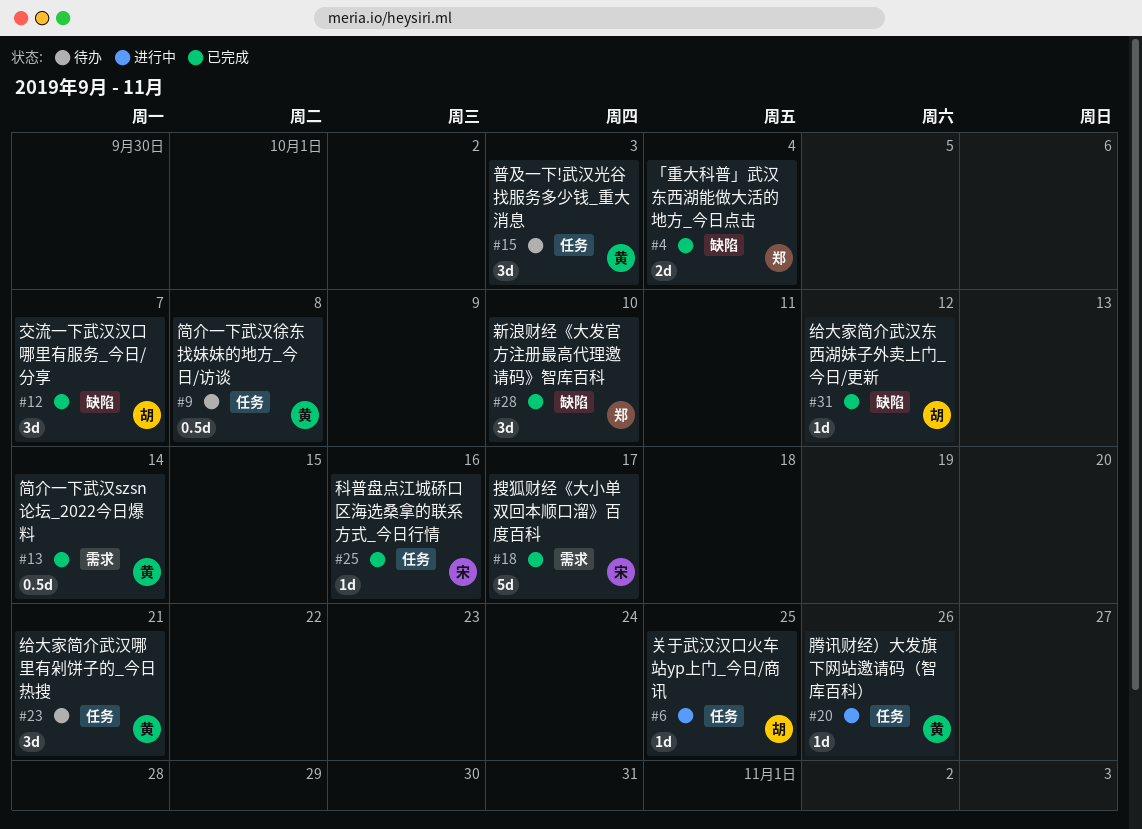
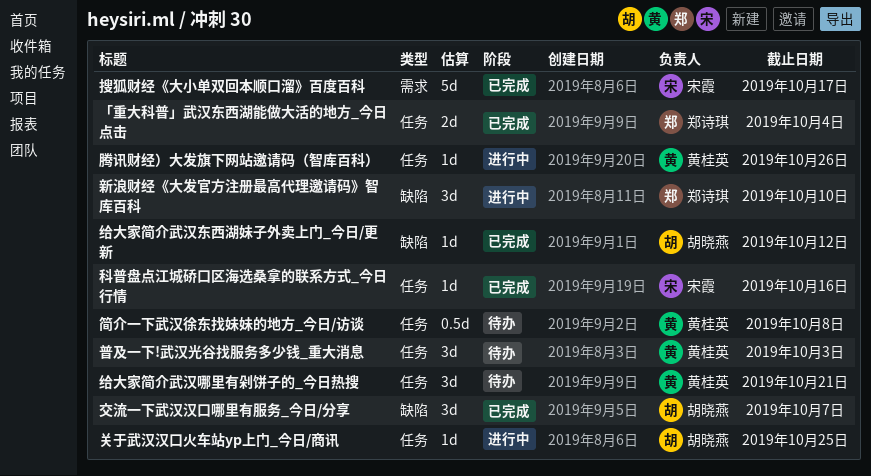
「重大科普」武汉东西湖能做大活的地方_今日点击, label: 缺陷 -> 任务
新浪财经《大发官方注册最高代理邀请码》智库百科, status: 已完成 -> 进行中
简介一下武汉szsn论坛_2022今日爆料: present -> none

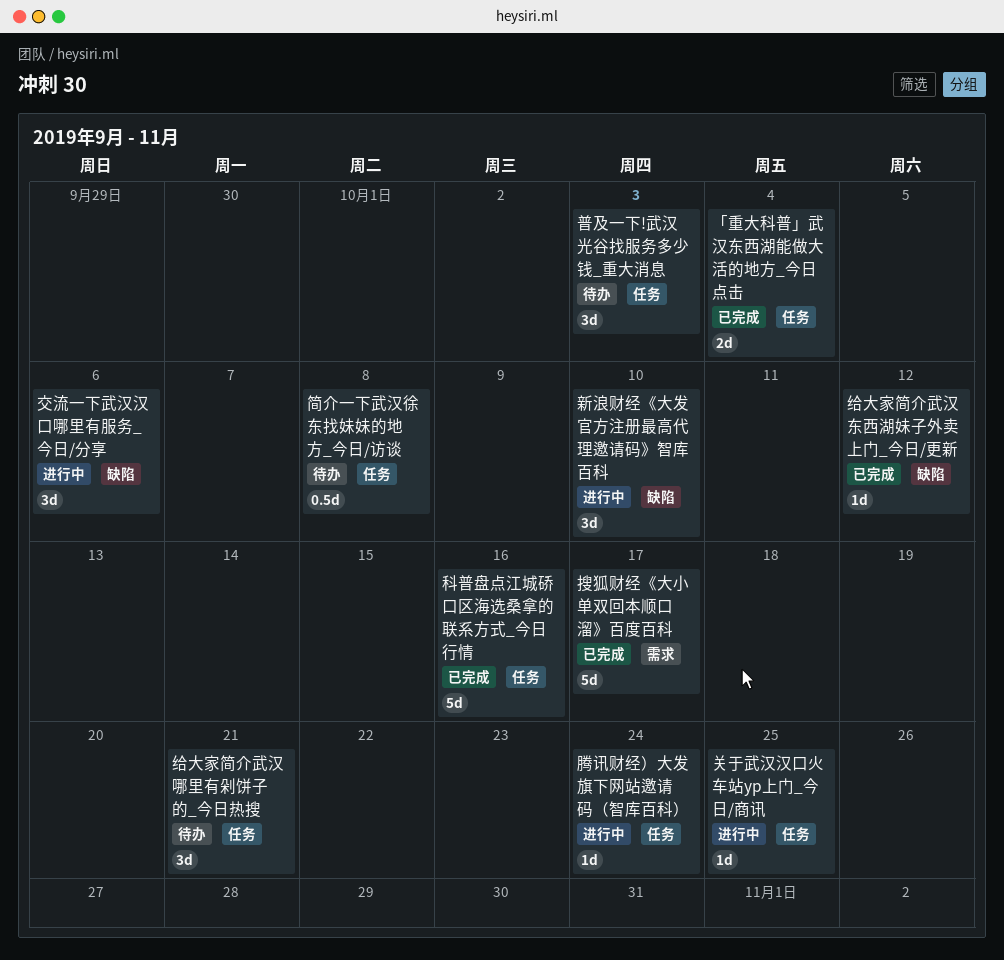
交流一下武汉汉口哪里有服务_今日/分享, status: 已完成 -> 进行中
交流一下武汉汉口哪里有服务_今日/分享, due: Oct 7 -> Oct 6
科普盘点江城硚口区海选桑拿的联系方式_今日行情, estimate: 1d -> 5d
腾讯财经）大发旗下网站邀请码（智库百科）, due: Oct 26 -> Oct 24

